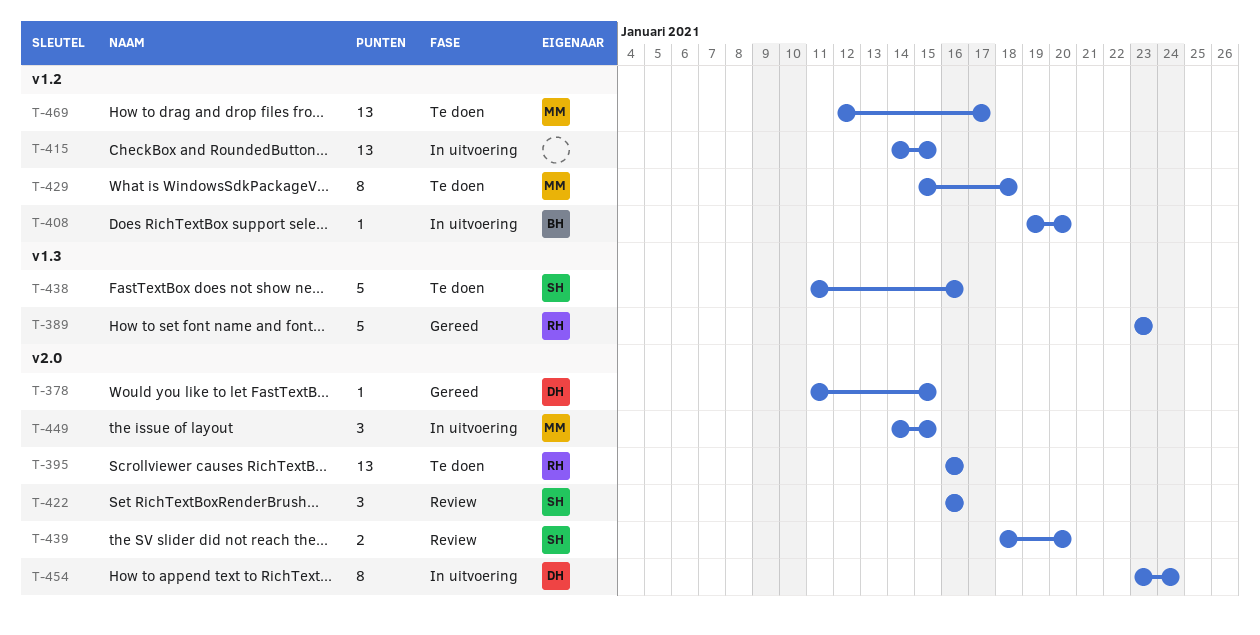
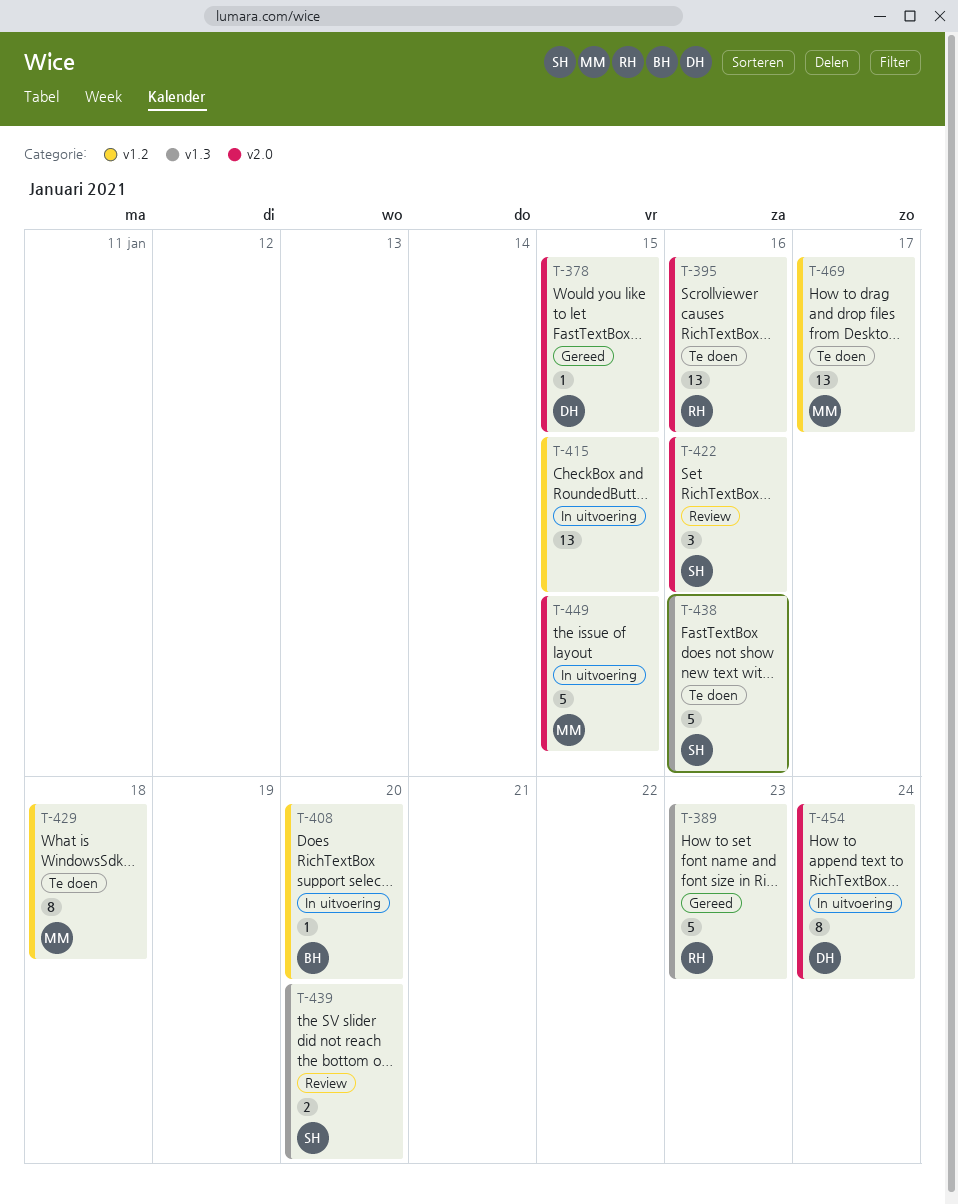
T-439, label: v2.0 -> v1.3
T-449, estimate: 3 -> 5

